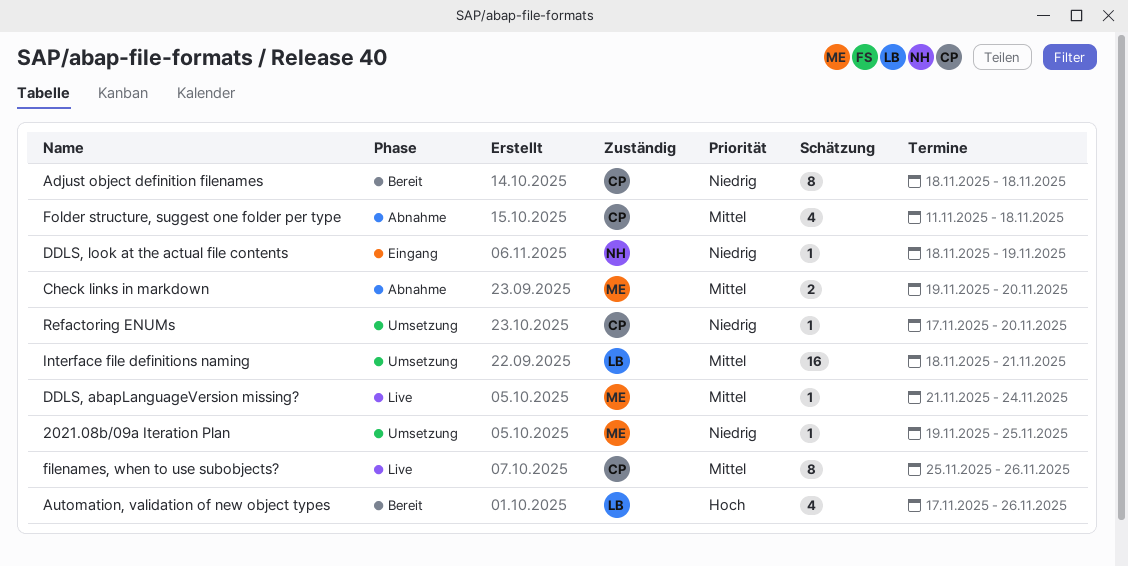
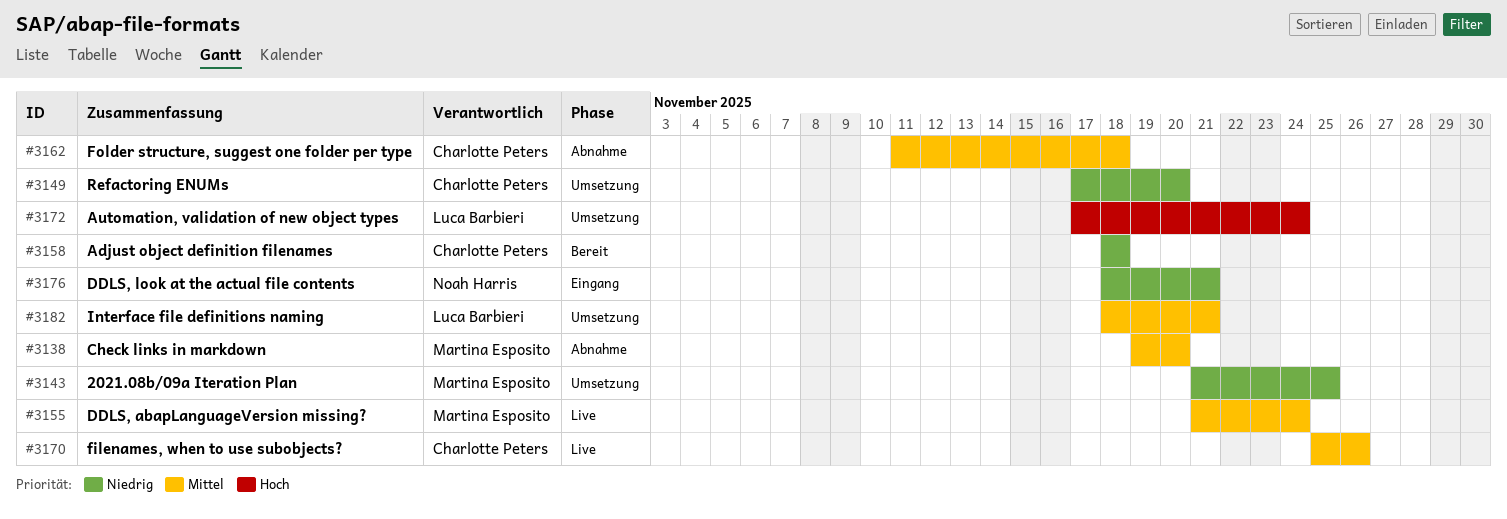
2021.08b/09a Iteration Plan, start: Nov 19 -> Nov 21
Automation, validation of new object types, status: Bereit -> Umsetzung
Automation, validation of new object types, due: Nov 26 -> Nov 24
DDLS, look at the actual file contents, due: Nov 19 -> Nov 21

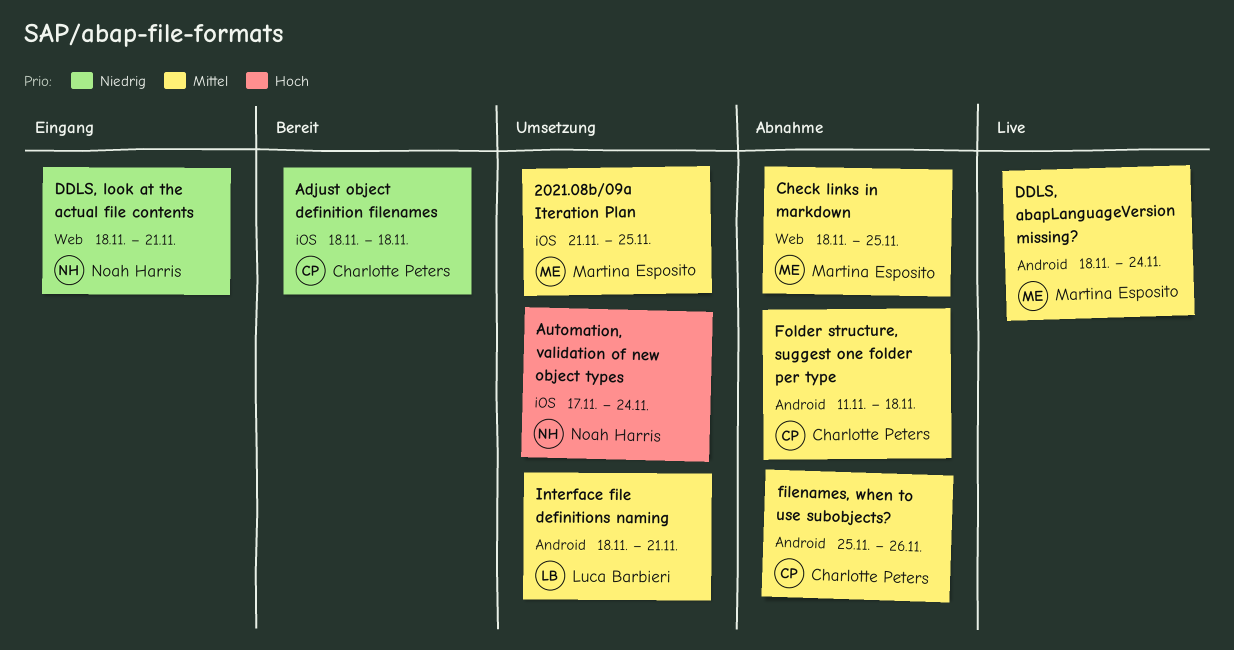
2021.08b/09a Iteration Plan, priority: Niedrig -> Mittel
Automation, validation of new object types, owner: Luca Barbieri -> Noah Harris
Check links in markdown, start: Nov 19 -> Nov 18
Check links in markdown, due: Nov 20 -> Nov 25
DDLS, abapLanguageVersion missing?, start: Nov 21 -> Nov 18
filenames, when to use subobjects?, status: Live -> Abnahme
Refactoring ENUMs: present -> none

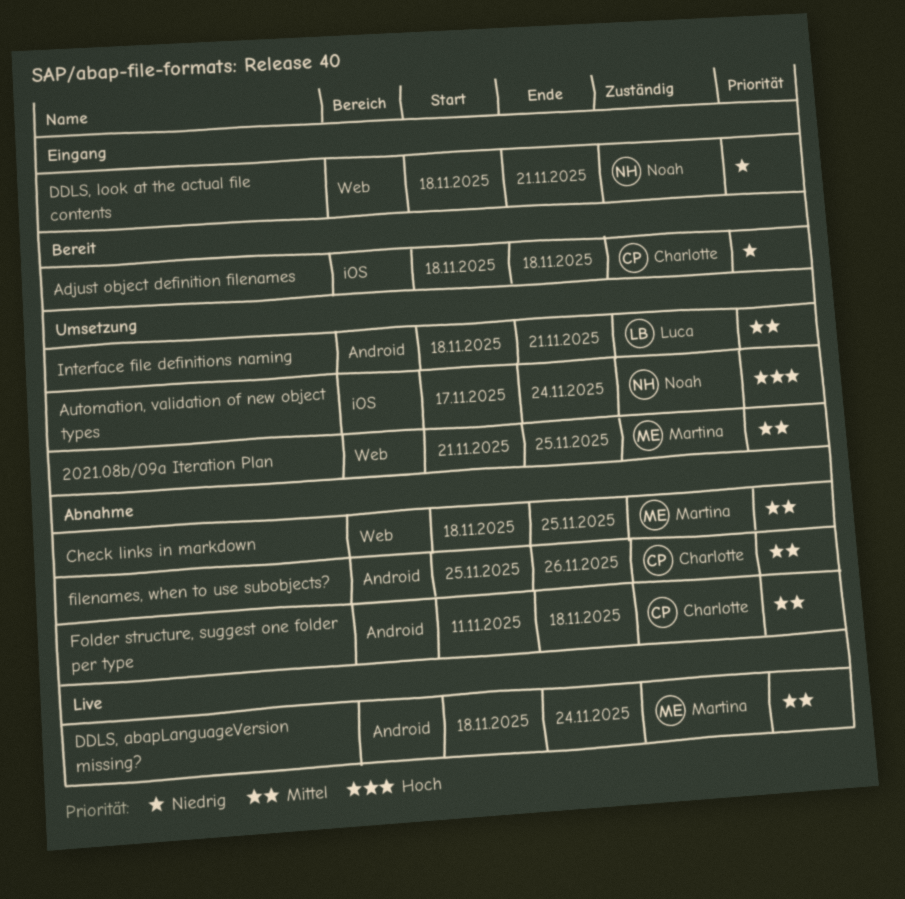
2021.08b/09a Iteration Plan, label: iOS -> Web

